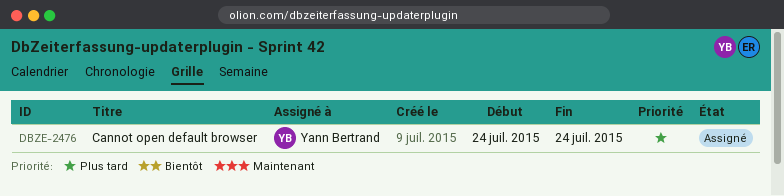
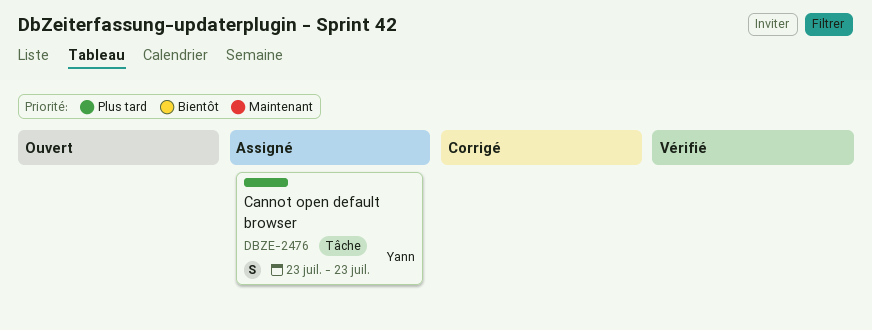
DBZE-2476, start: Jul 24 -> Jul 23
DBZE-2476, due: Jul 24 -> Jul 23

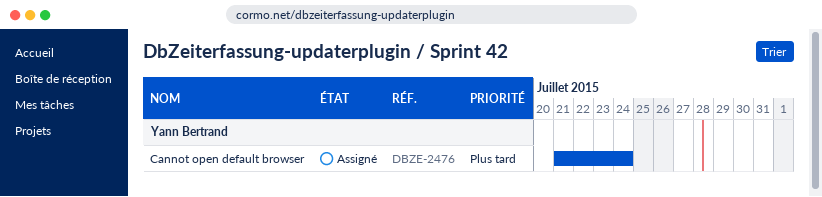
DBZE-2476, start: Jul 23 -> Jul 21
DBZE-2476, due: Jul 23 -> Jul 24

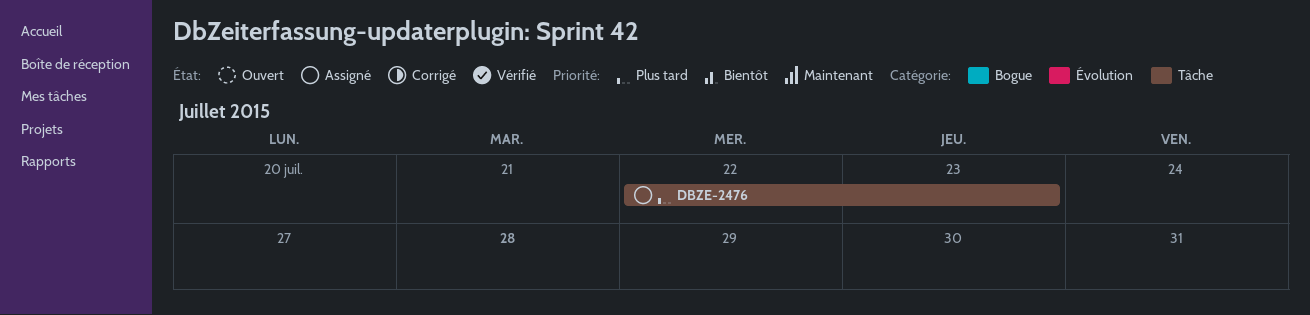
DBZE-2476, start: Jul 21 -> Jul 22
DBZE-2476, due: Jul 24 -> Jul 23

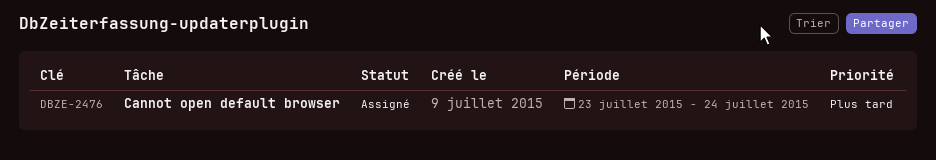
DBZE-2476, start: Jul 22 -> Jul 23
DBZE-2476, due: Jul 23 -> Jul 24

